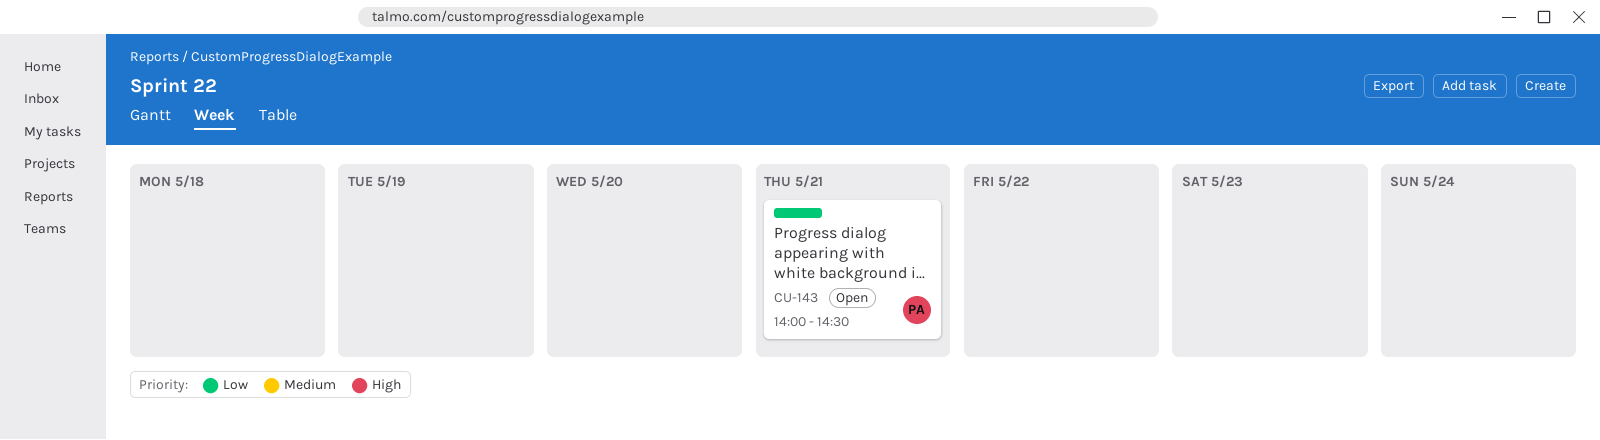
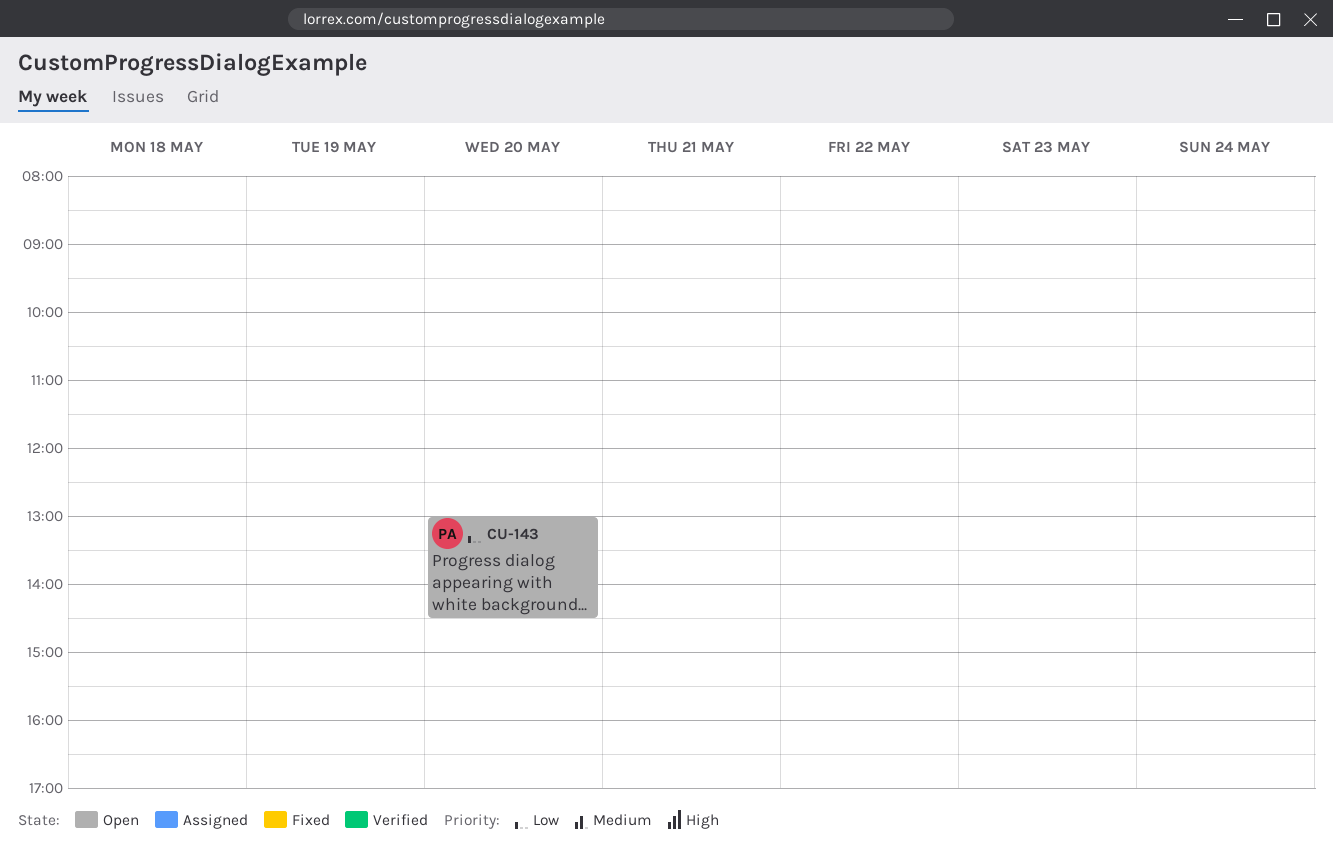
CU-143, day: May 21 -> May 20
CU-143, begins: 14:00 -> 13:00

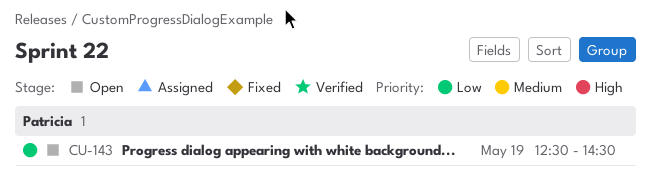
CU-143, day: May 20 -> May 19
CU-143, begins: 13:00 -> 12:30

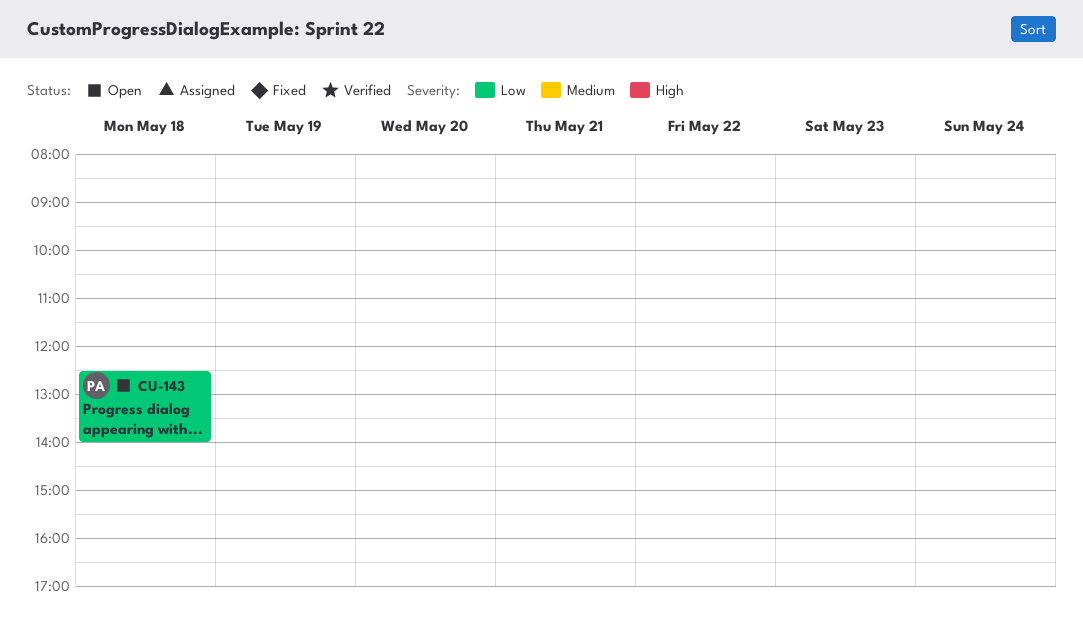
CU-143, day: May 19 -> May 18
CU-143, ends: 14:30 -> 14:00

